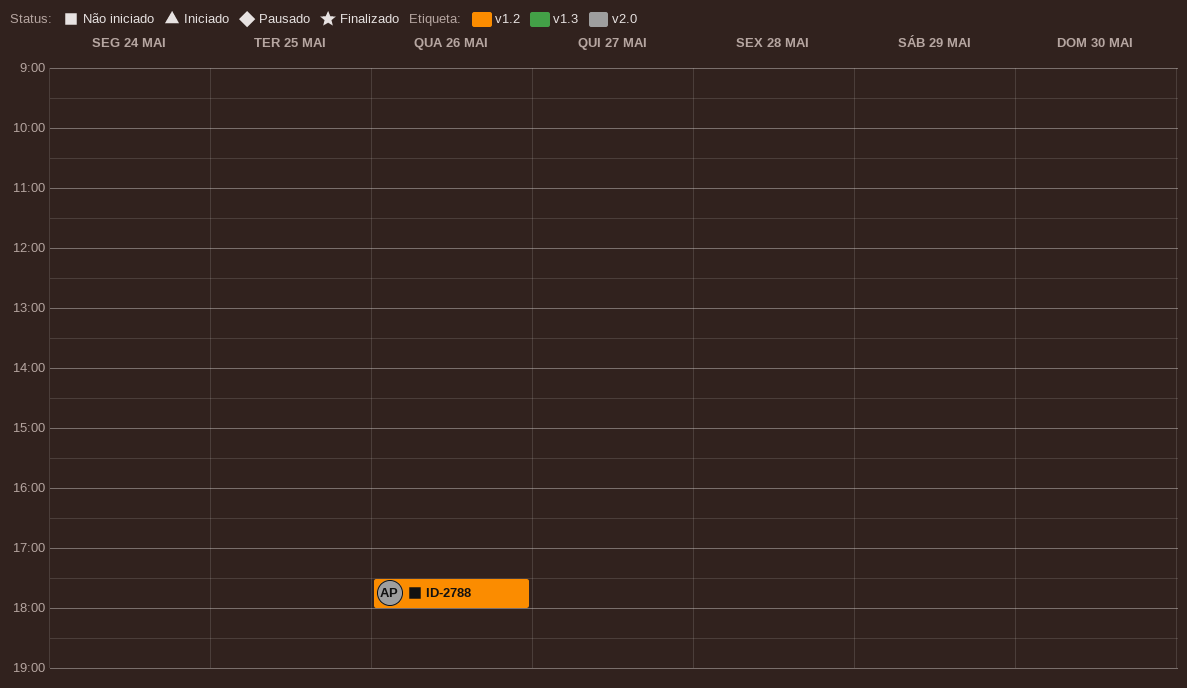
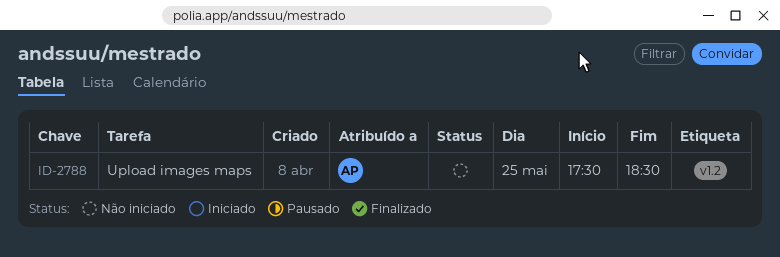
ID-2788, day: May 26 -> May 25
ID-2788, ends: 18:00 -> 18:30

